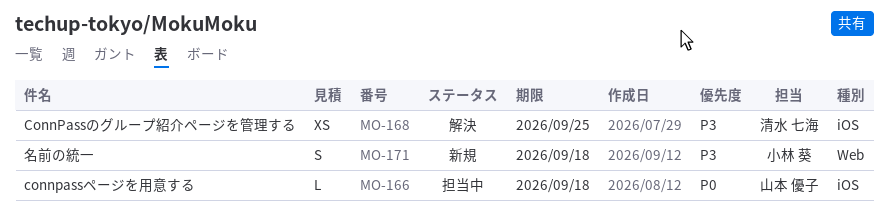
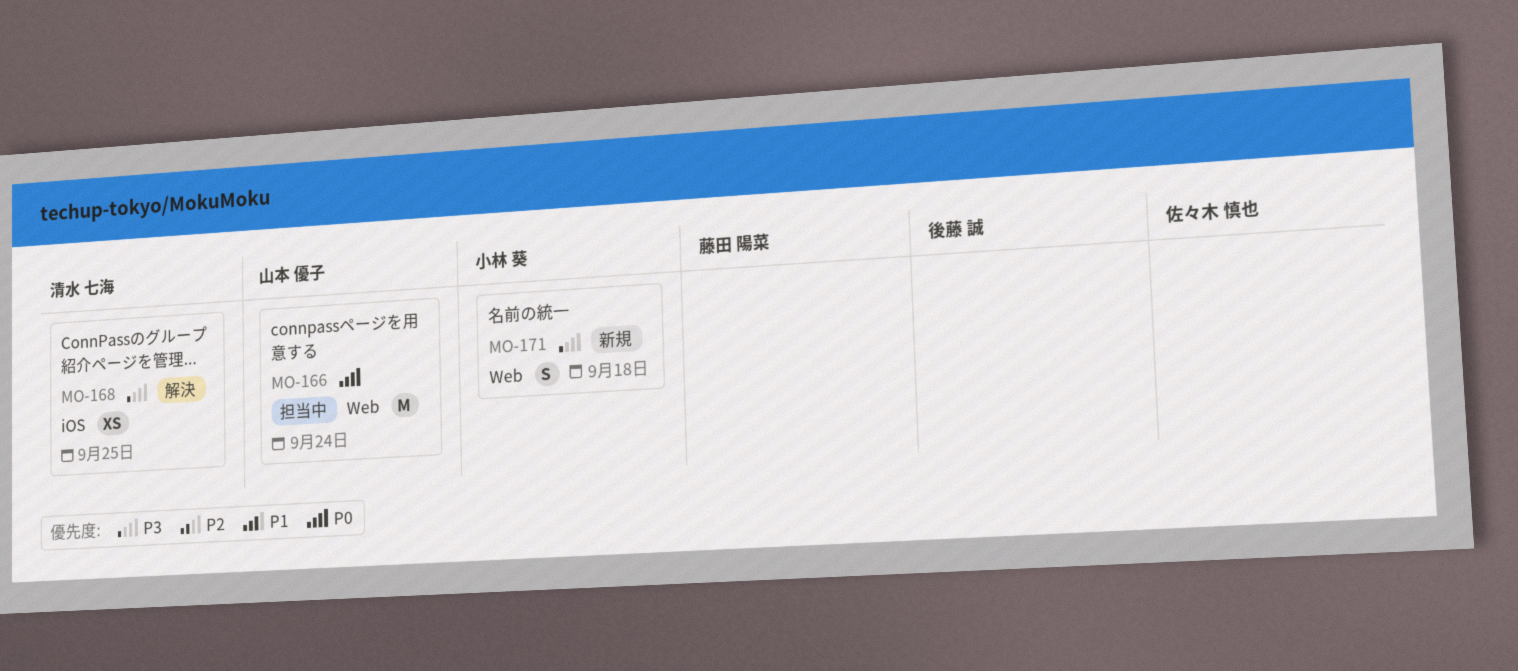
MO-166, label: iOS -> Web
MO-166, estimate: L -> M
MO-166, due: Sep 18 -> Sep 24

